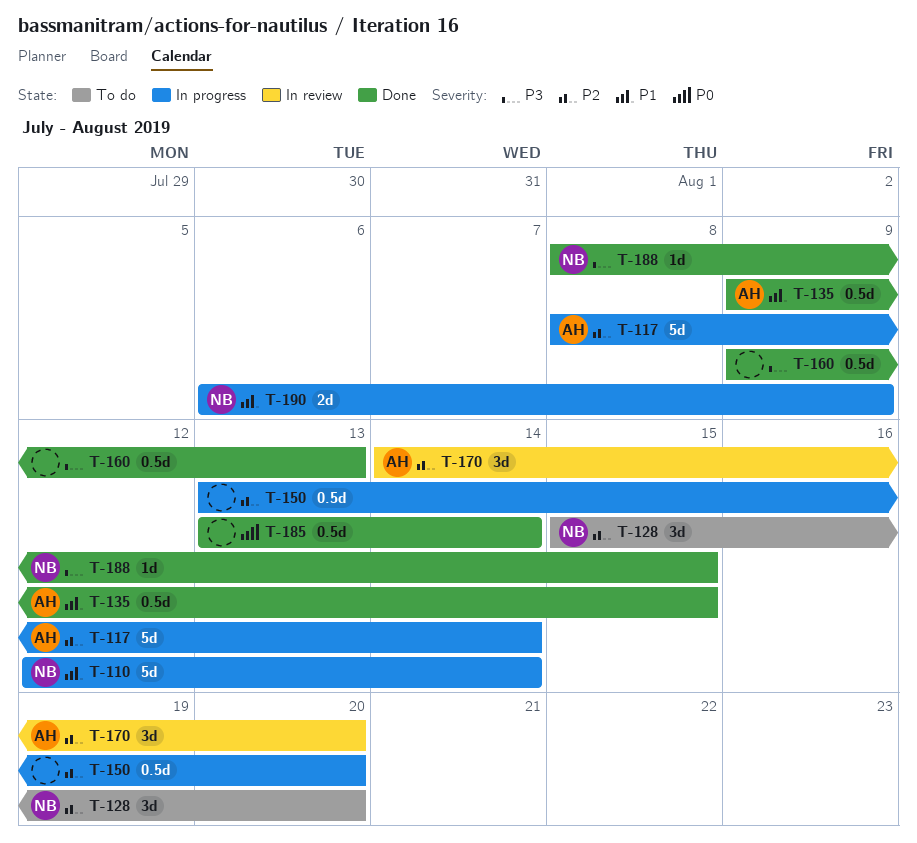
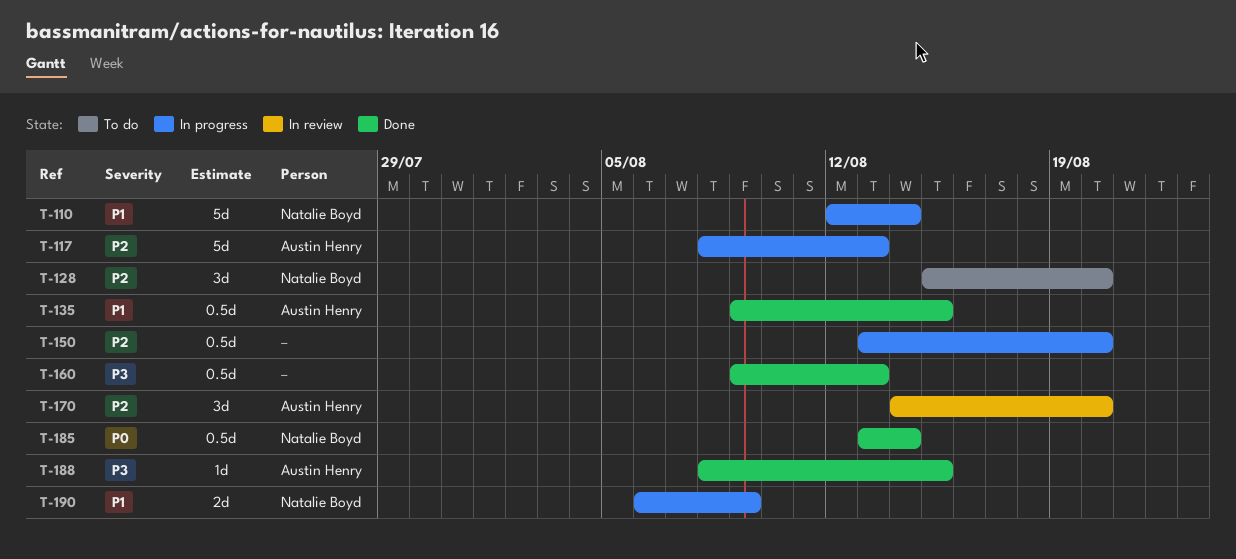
T-117, due: Aug 14 -> Aug 13
T-185, owner: none -> Natalie Boyd
T-188, owner: Natalie Boyd -> Austin Henry

